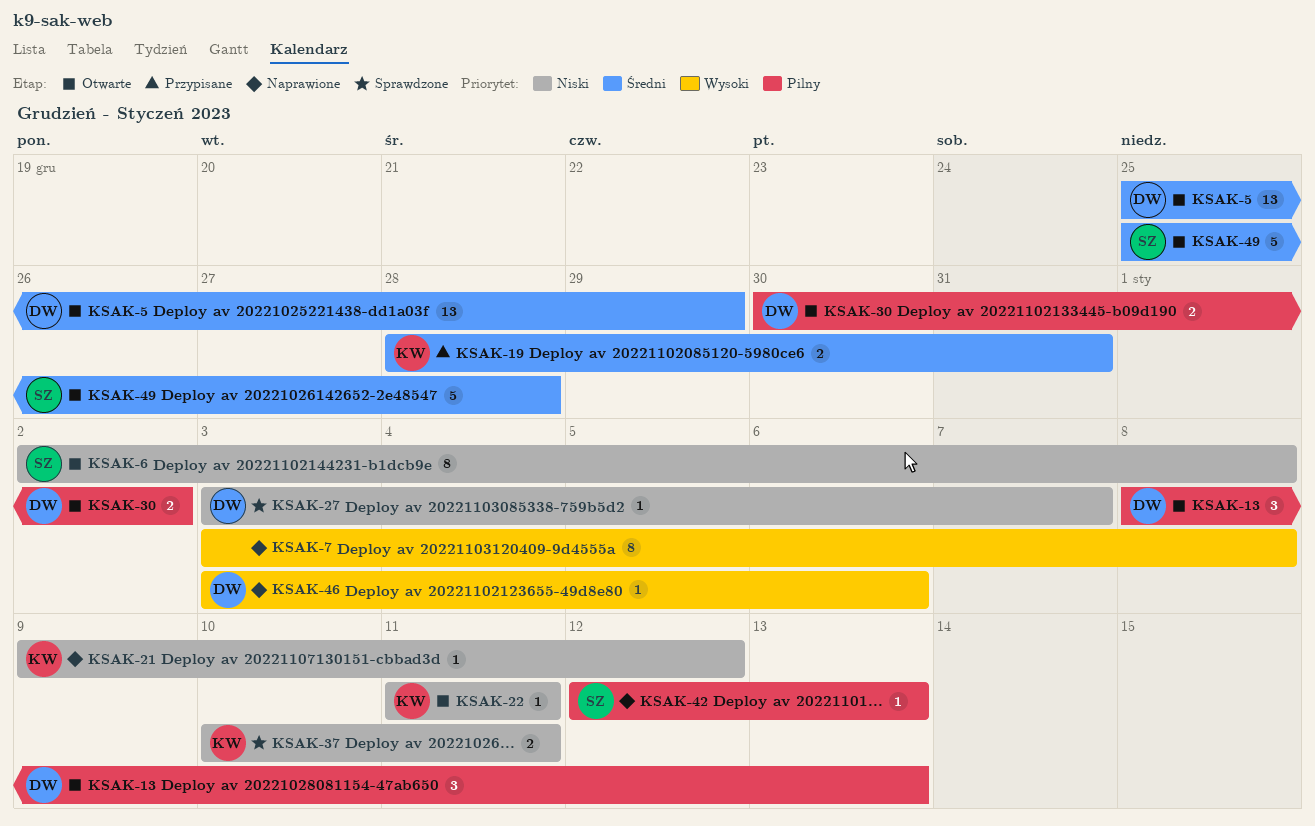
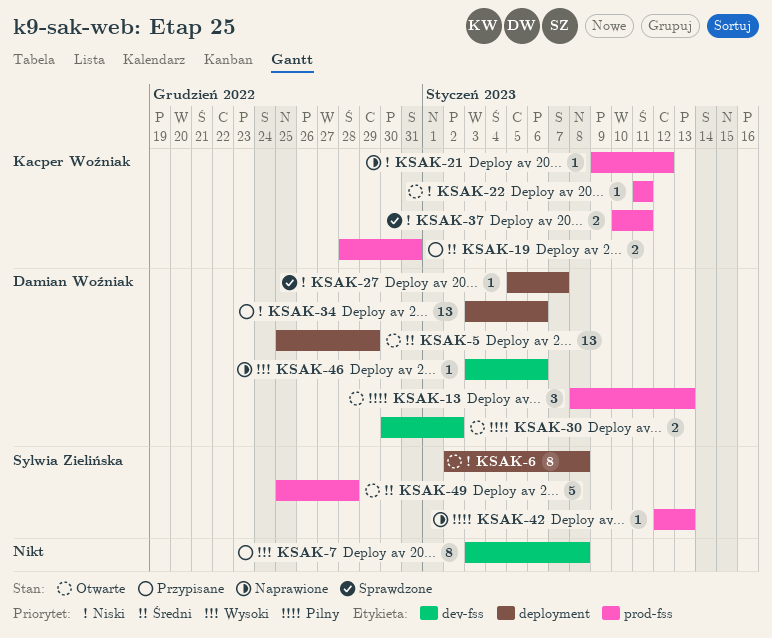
KSAK-7, status: Naprawione -> Przypisane
KSAK-27, start: Jan 3 -> Jan 5
KSAK-34: none -> present

